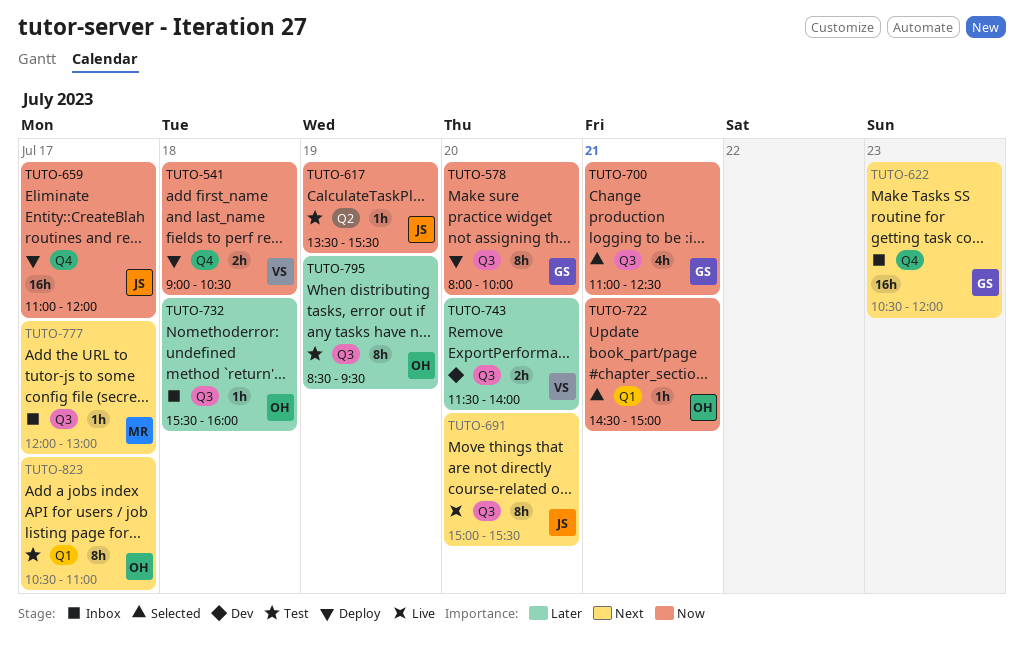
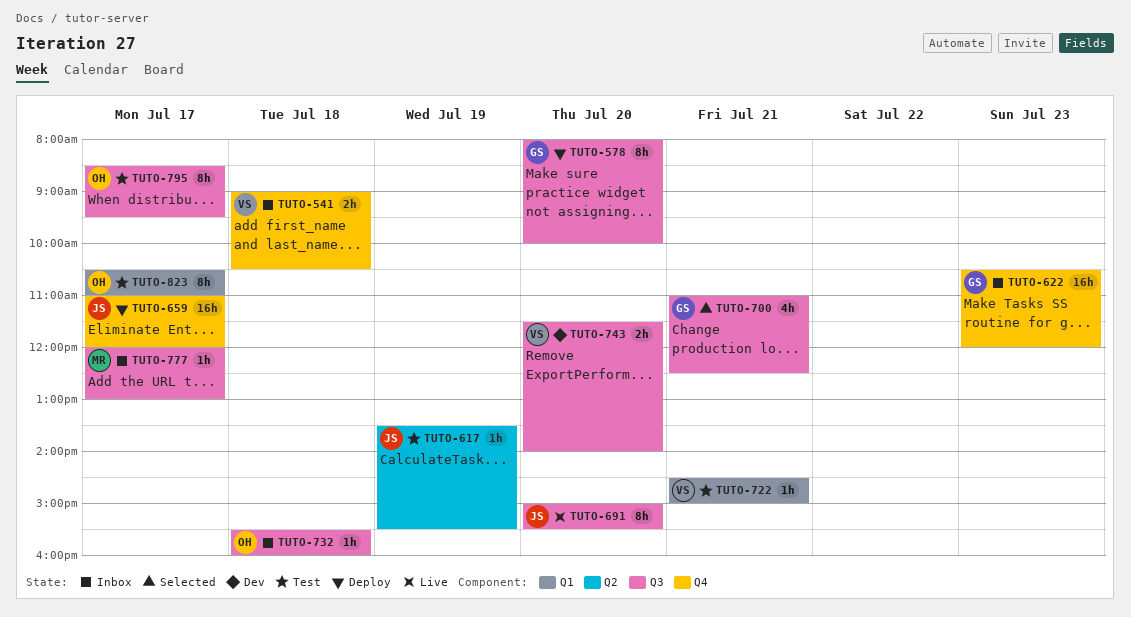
TUTO-541, status: Deploy -> Inbox
TUTO-722, status: Selected -> Test
TUTO-722, owner: OH -> VS
TUTO-795, day: Jul 19 -> Jul 17

